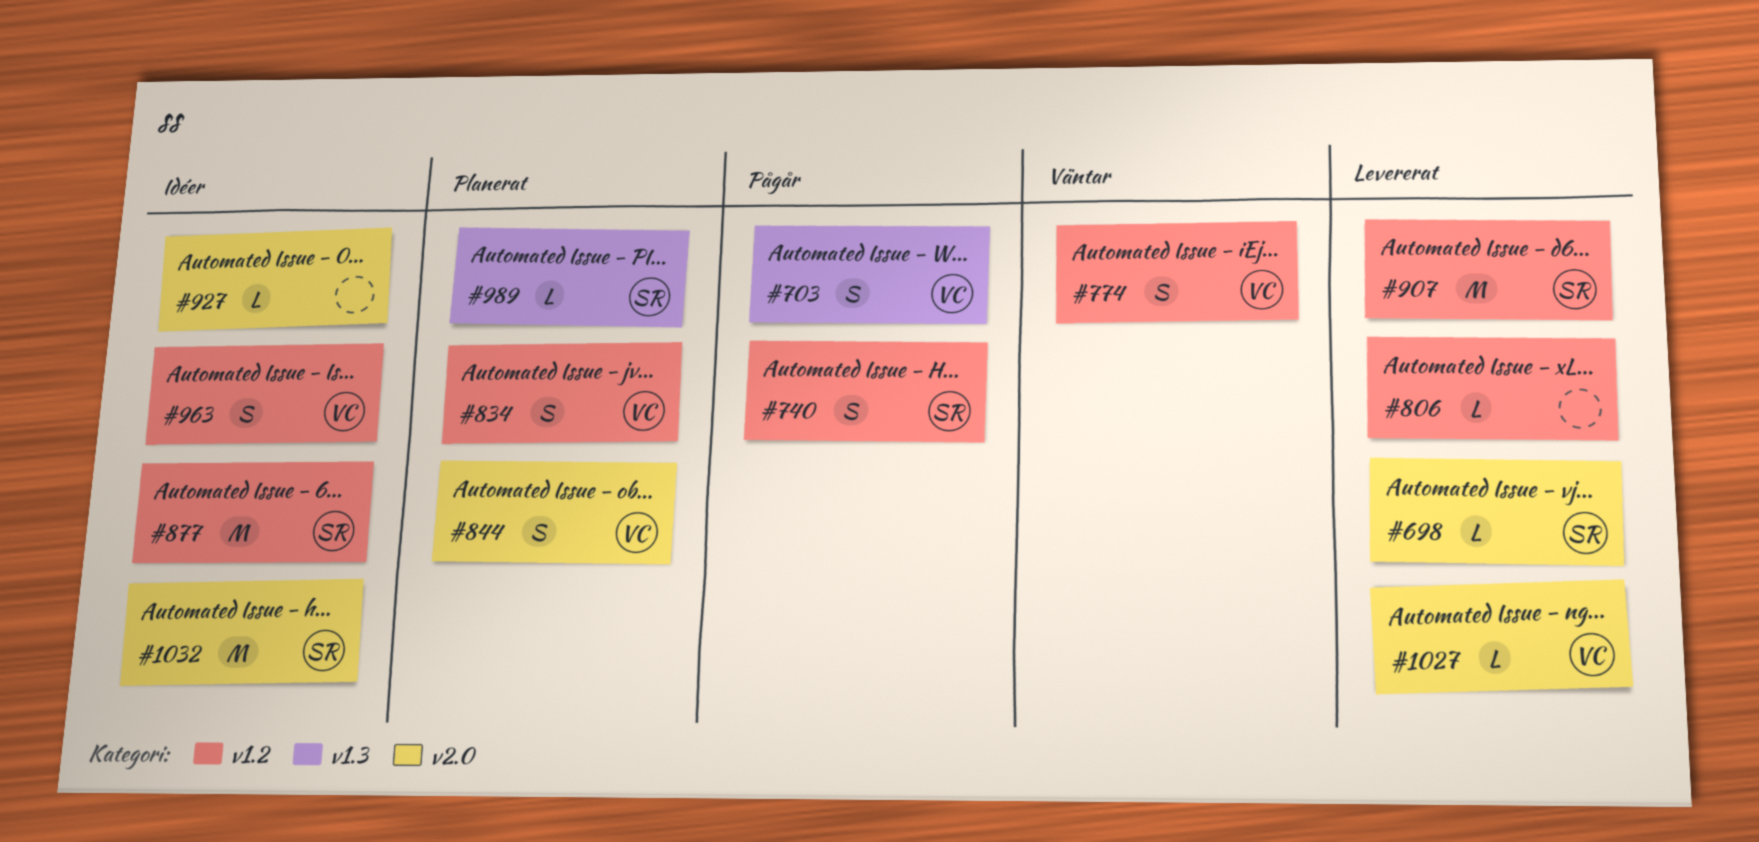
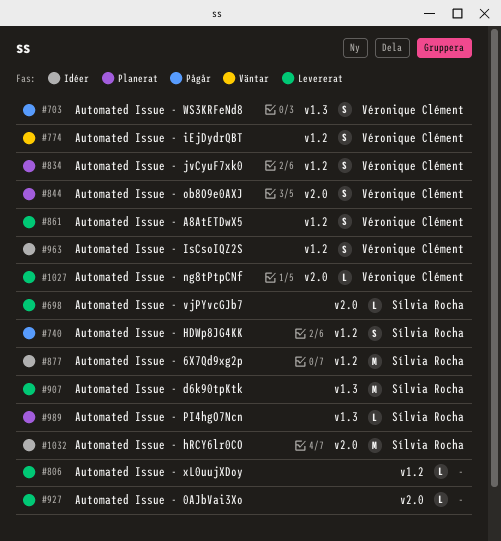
#861: none -> present
#907, label: v1.2 -> v1.3
#927, status: Idéer -> Levererat

